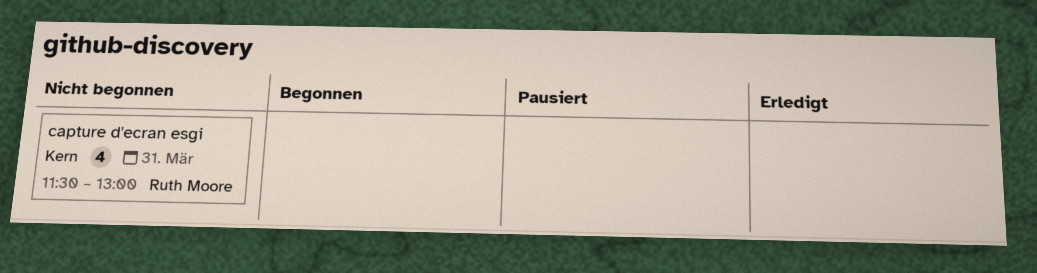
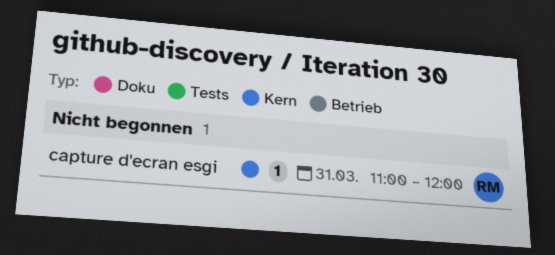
capture d'ecran esgi, estimate: 4 -> 1
capture d'ecran esgi, begins: 11:30 -> 11:00
capture d'ecran esgi, ends: 13:00 -> 12:00

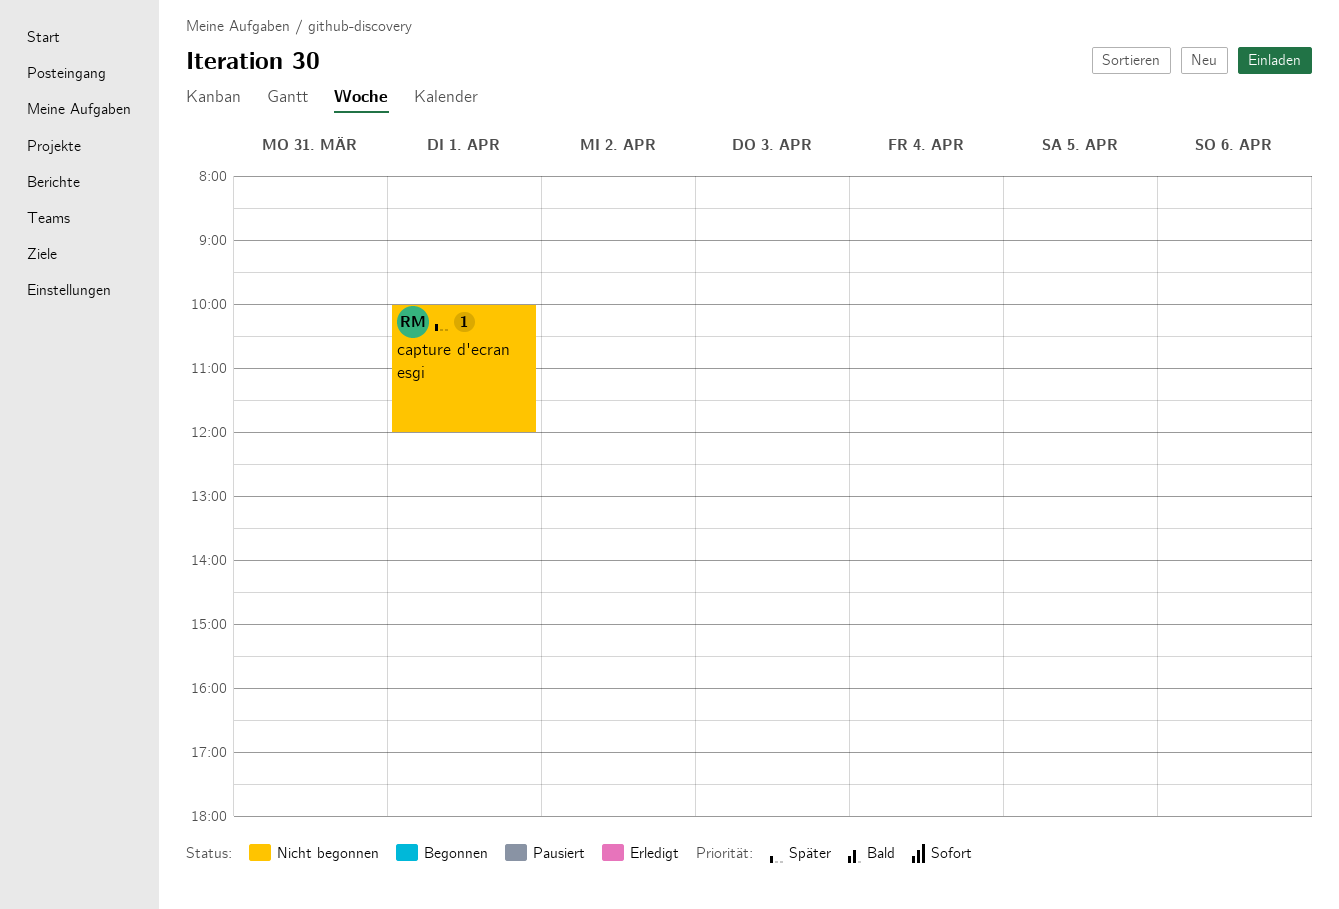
capture d'ecran esgi, day: Mar 31 -> Apr 1
capture d'ecran esgi, begins: 11:00 -> 10:00

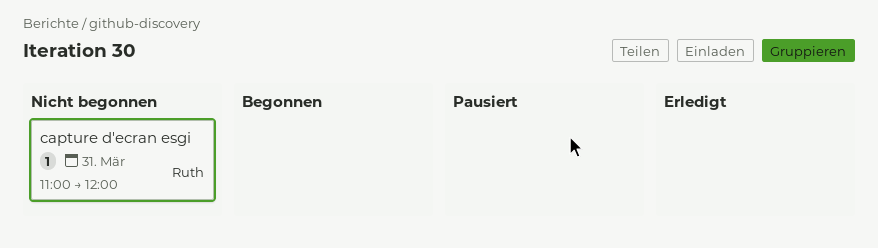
capture d'ecran esgi, day: Apr 1 -> Mar 31
capture d'ecran esgi, begins: 10:00 -> 11:00

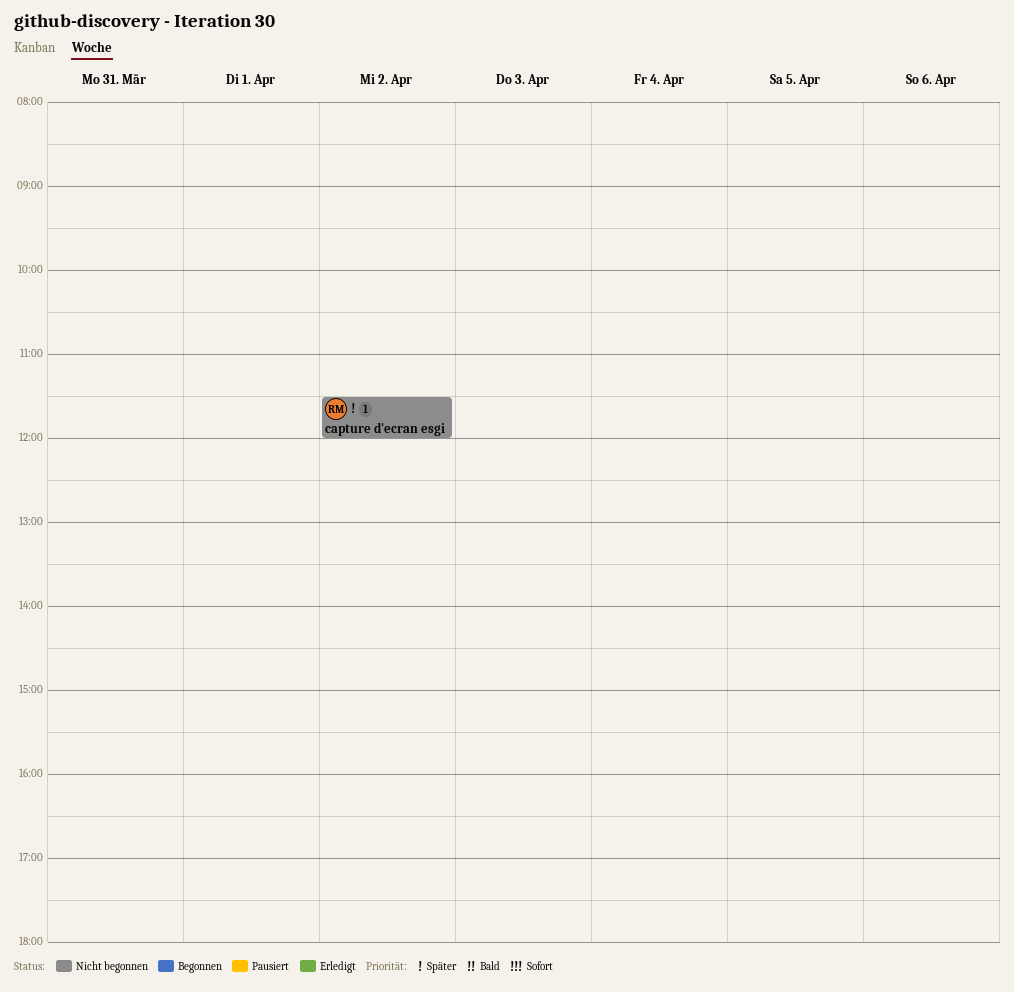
capture d'ecran esgi, day: Mar 31 -> Apr 2
capture d'ecran esgi, begins: 11:00 -> 11:30

